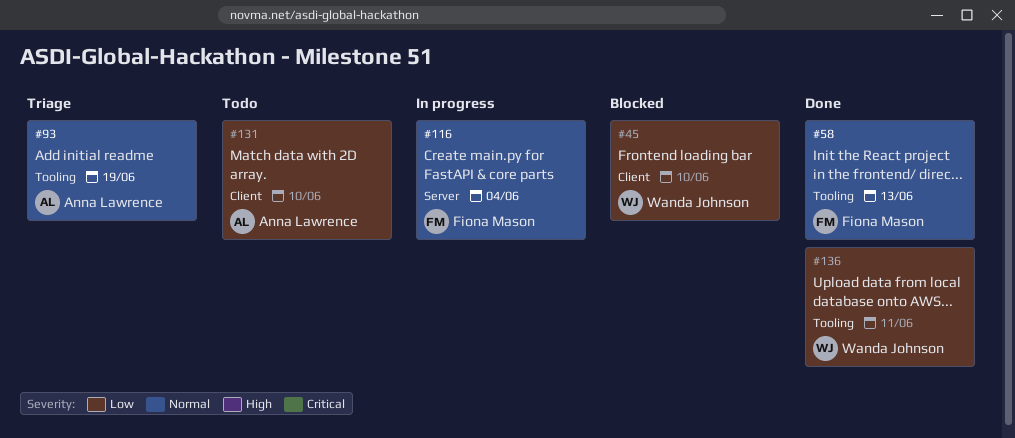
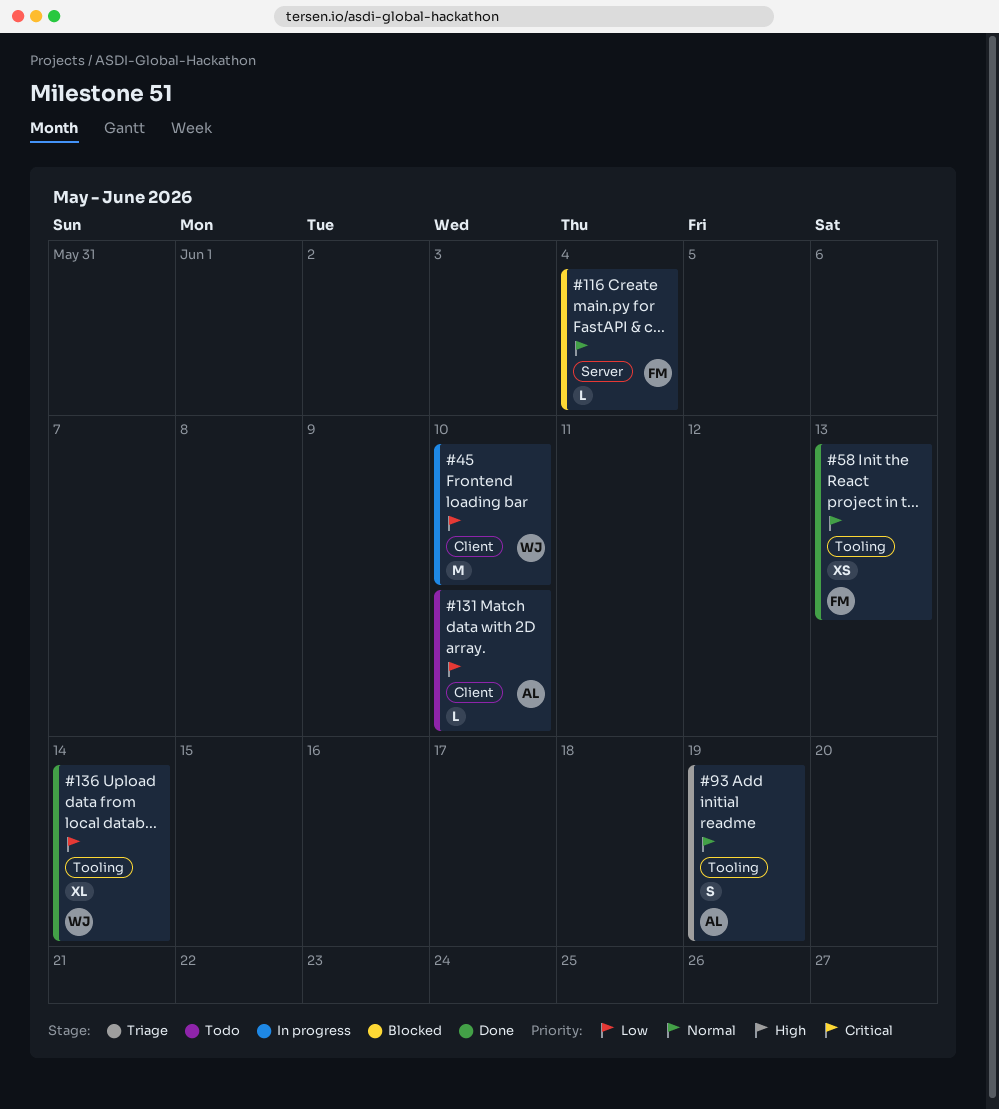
#45, status: Blocked -> In progress
#116, status: In progress -> Blocked
#136, due: Jun 11 -> Jun 14

